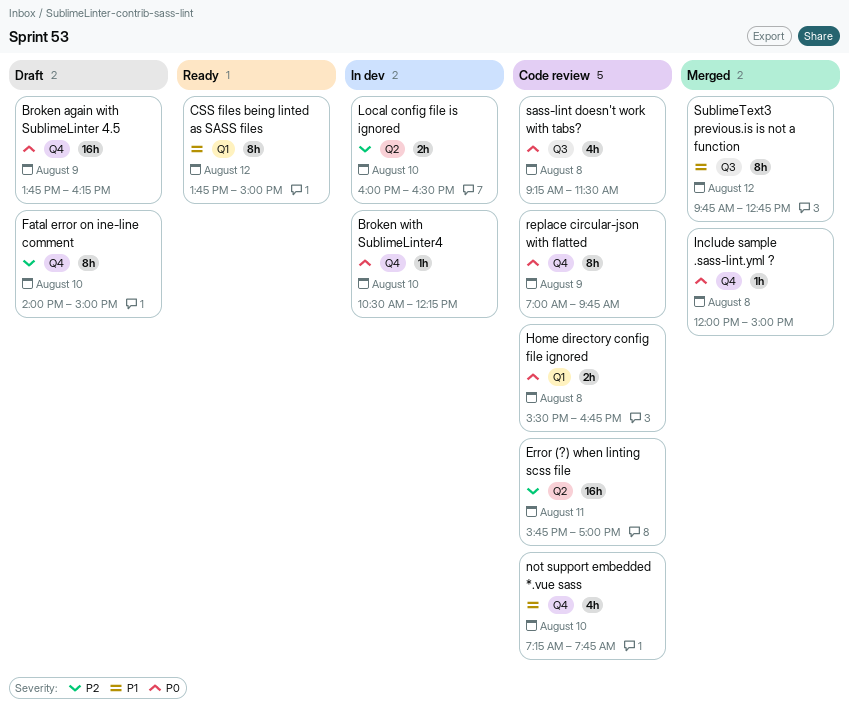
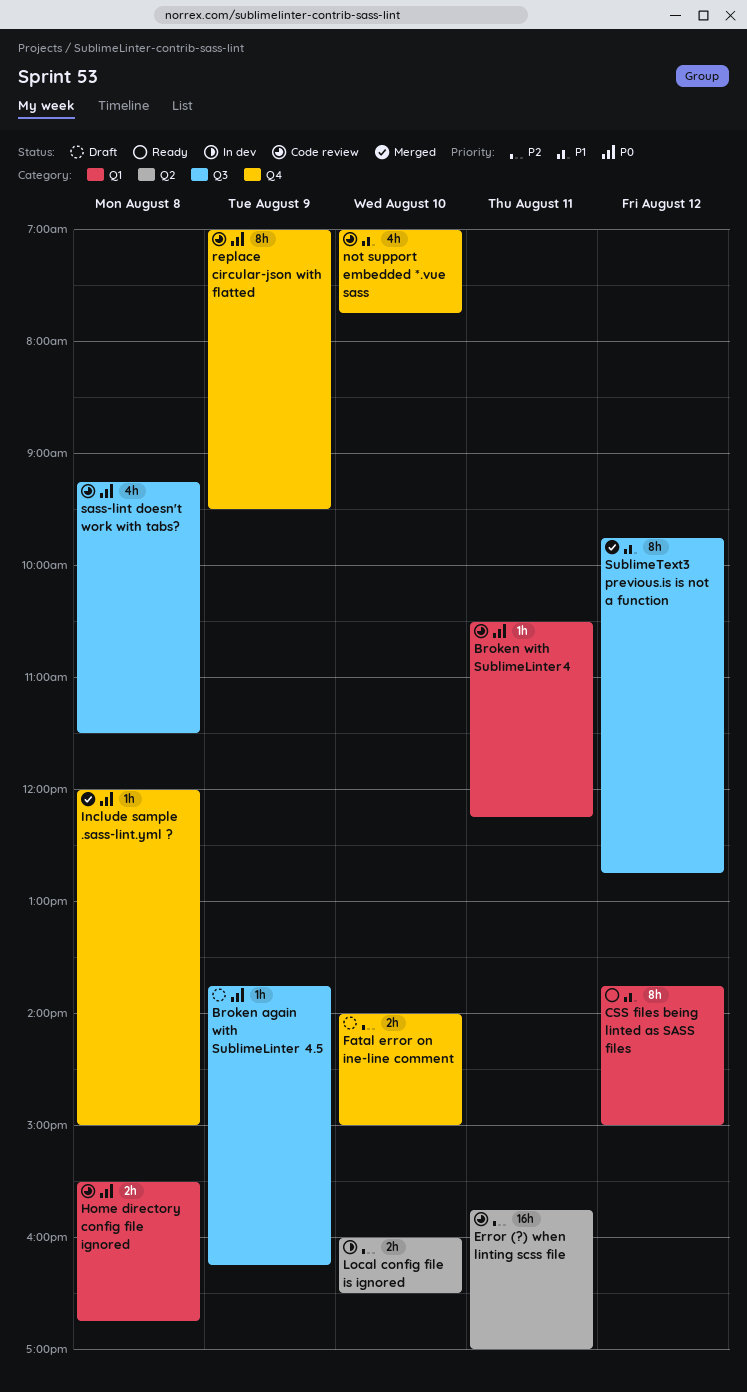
Broken again with SublimeLinter 4.5, label: Q4 -> Q3
Broken again with SublimeLinter 4.5, estimate: 16h -> 1h
Broken with SublimeLinter4, status: In dev -> Code review
Broken with SublimeLinter4, label: Q4 -> Q1
Broken with SublimeLinter4, day: Aug 10 -> Aug 11
Fatal error on ine-line comment, estimate: 8h -> 2h
not support embedded *.vue sass, begins: 07:15 -> 07:00
replace circular-json with flatted, ends: 09:45 -> 09:30

